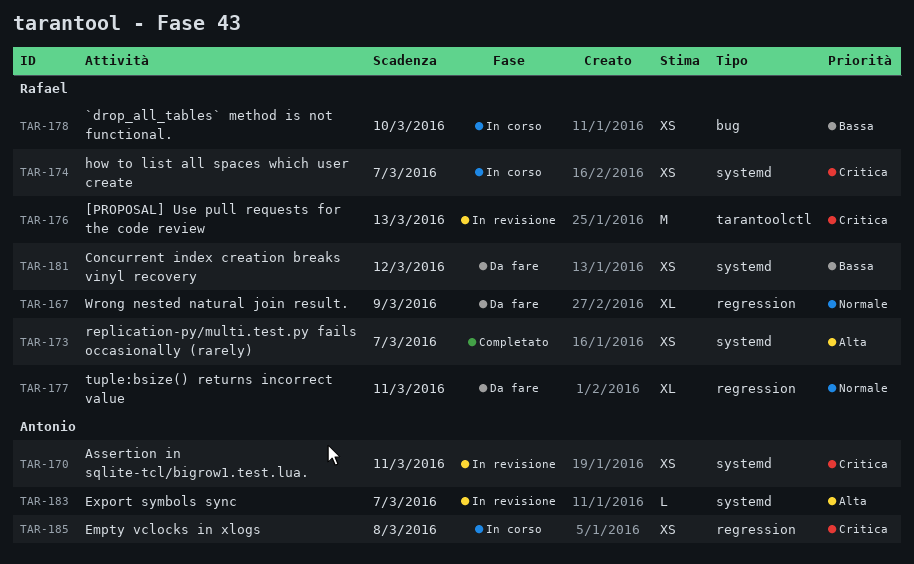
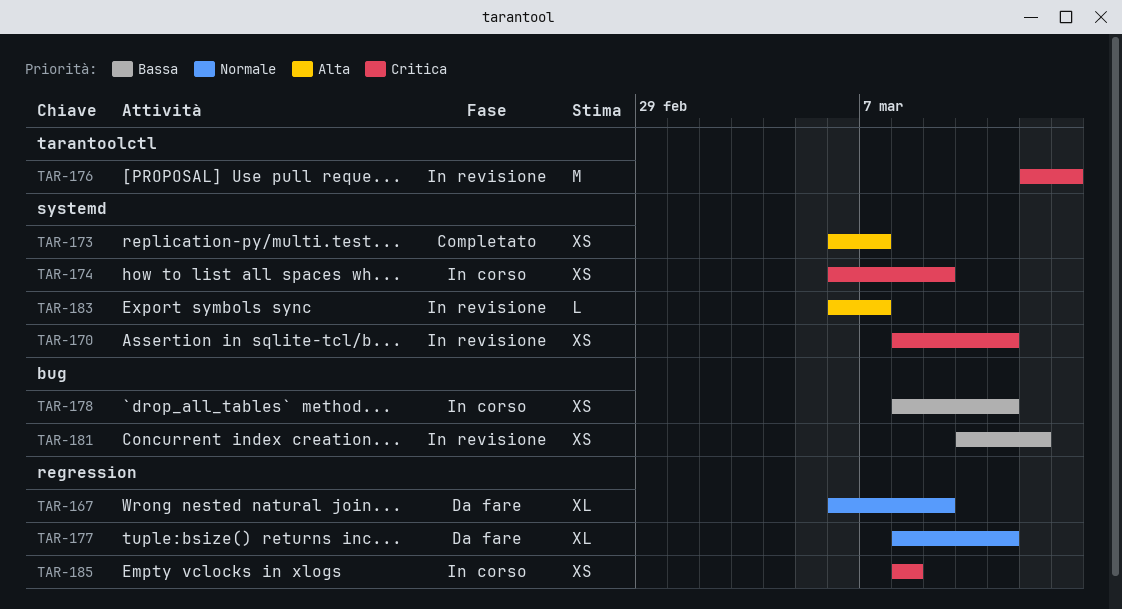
TAR-174, due: Mar 7 -> Mar 9
TAR-178, due: Mar 10 -> Mar 11
TAR-181, status: Da fare -> In revisione
TAR-181, label: systemd -> bug

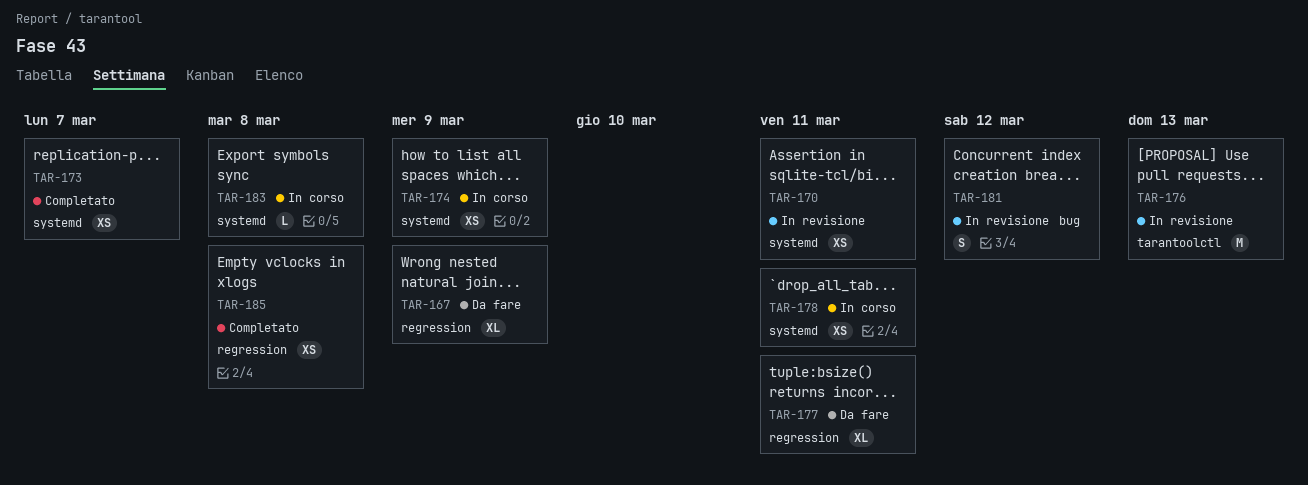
TAR-178, label: bug -> systemd
TAR-181, estimate: XS -> S
TAR-183, status: In revisione -> In corso
TAR-183, due: Mar 7 -> Mar 8
TAR-185, status: In corso -> Completato

